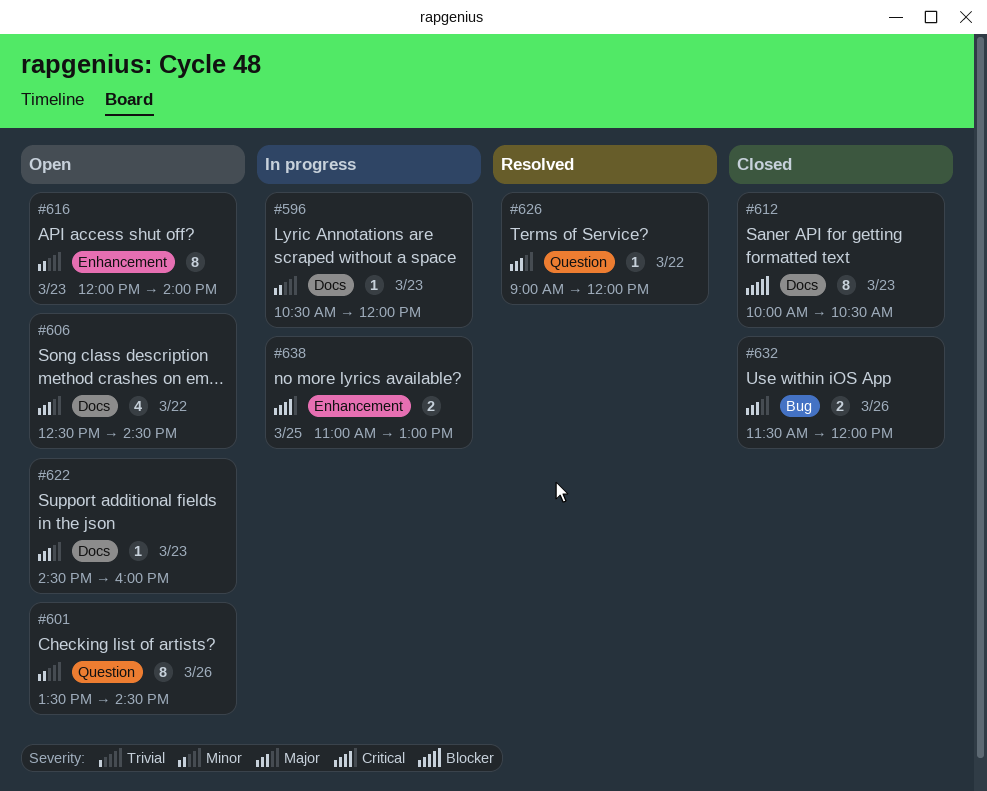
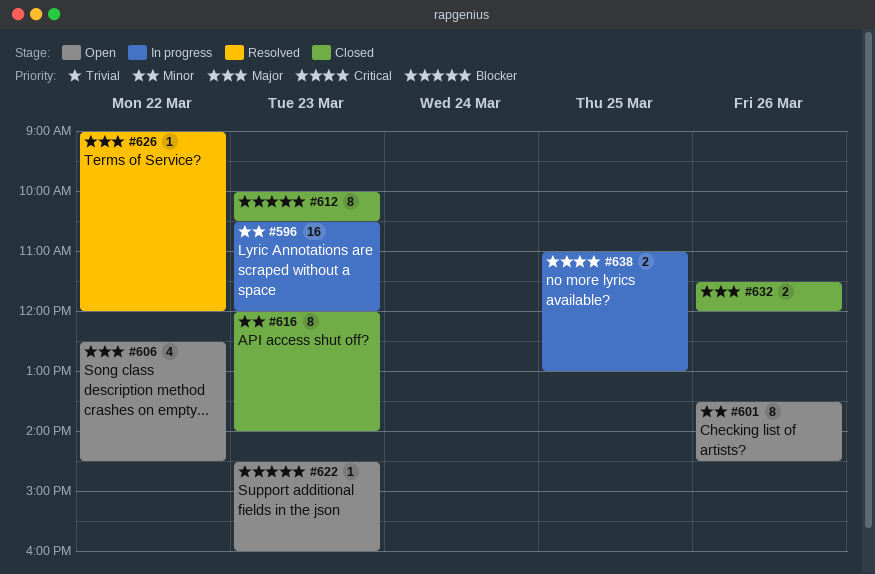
#596, estimate: 1 -> 16
#616, status: Open -> Closed
#622, priority: Major -> Blocker

